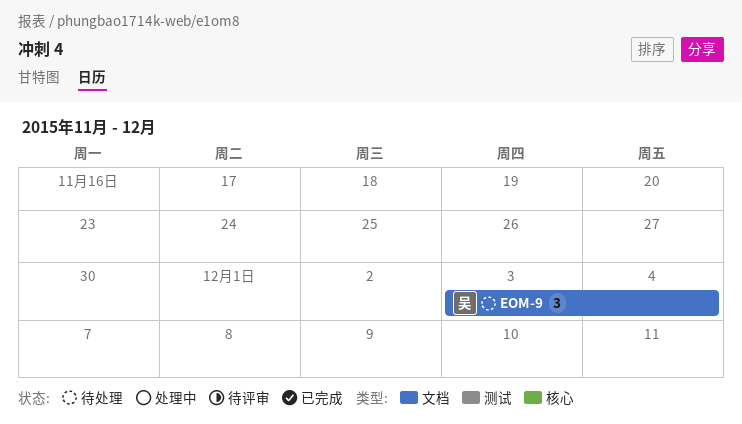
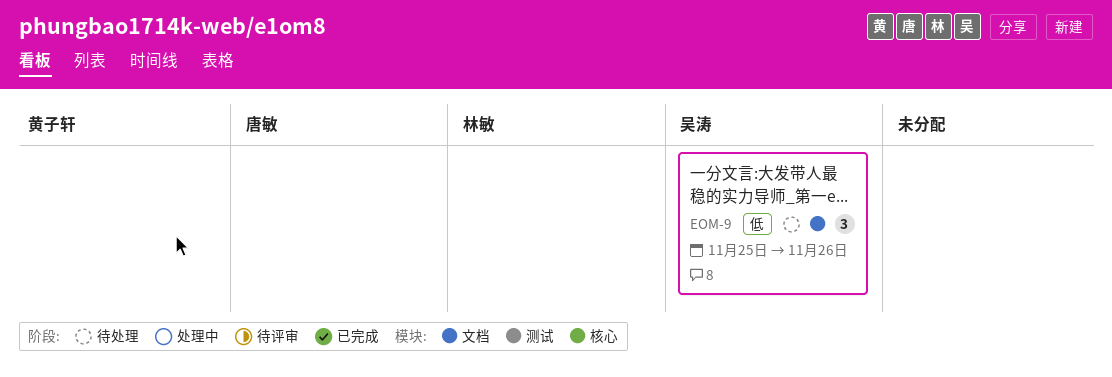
EOM-9, start: Dec 3 -> Nov 25
EOM-9, due: Dec 4 -> Nov 26

